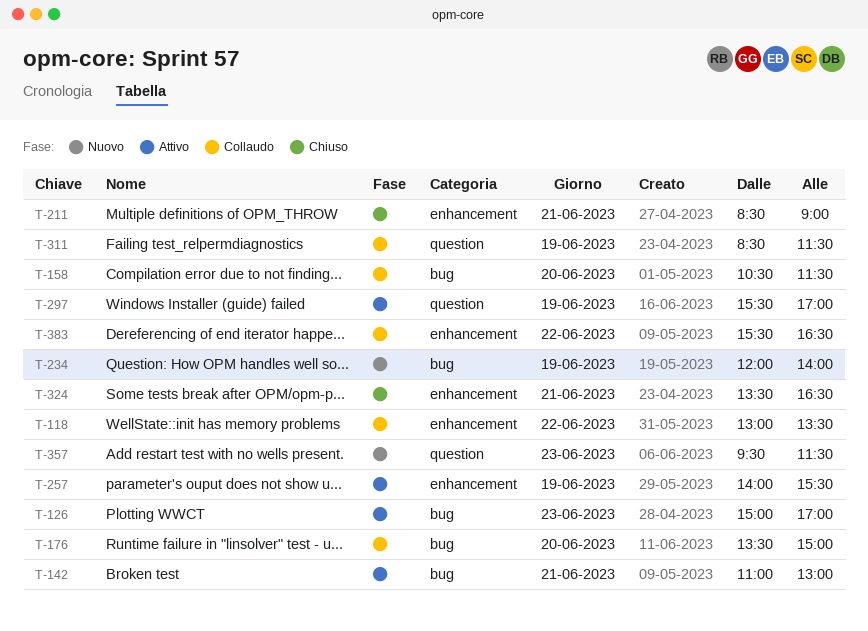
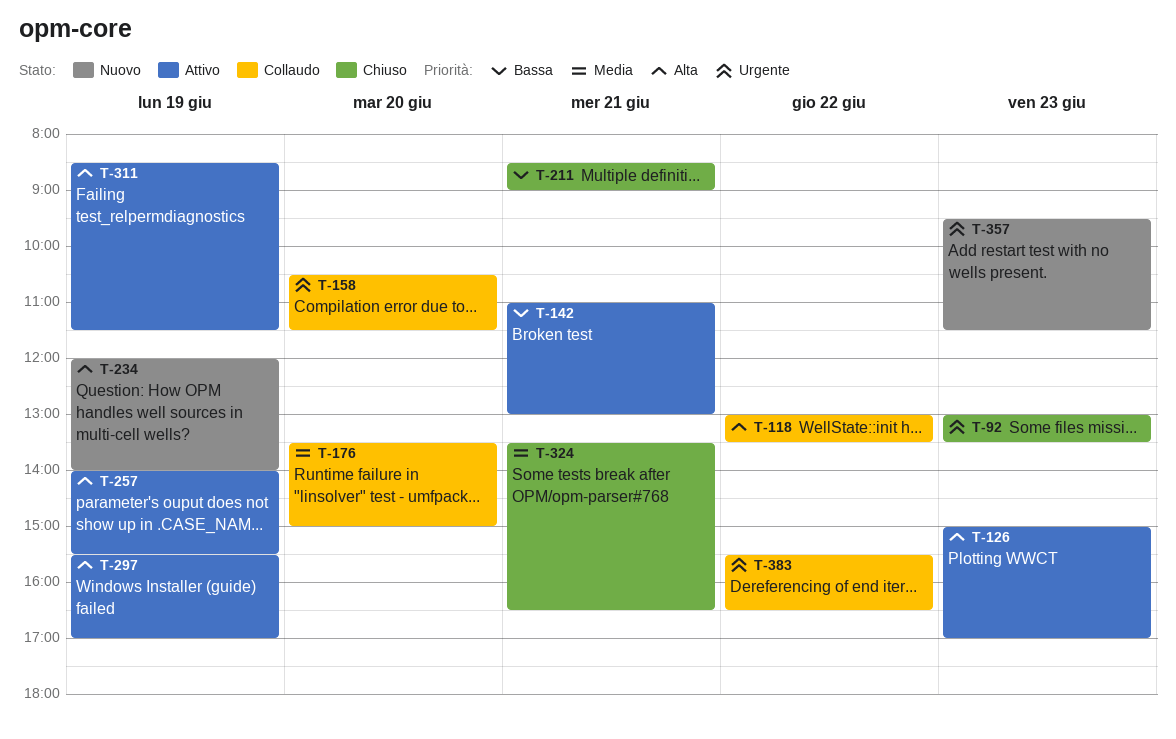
T-92: none -> present
T-311, status: Collaudo -> Attivo

